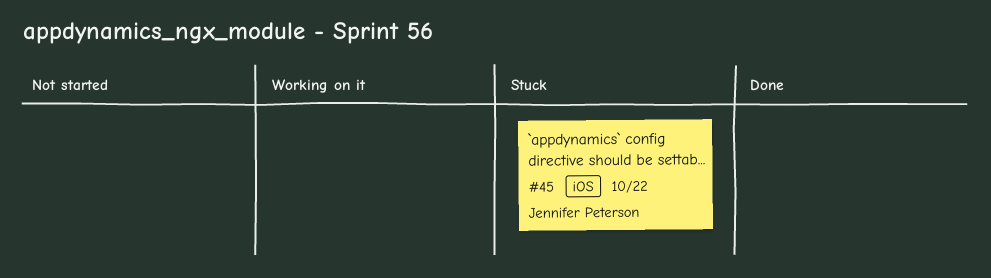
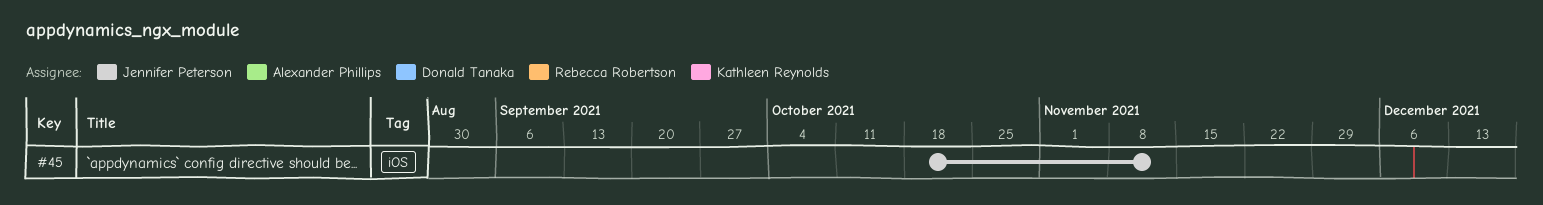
#45, due: Oct 22 -> Nov 12

